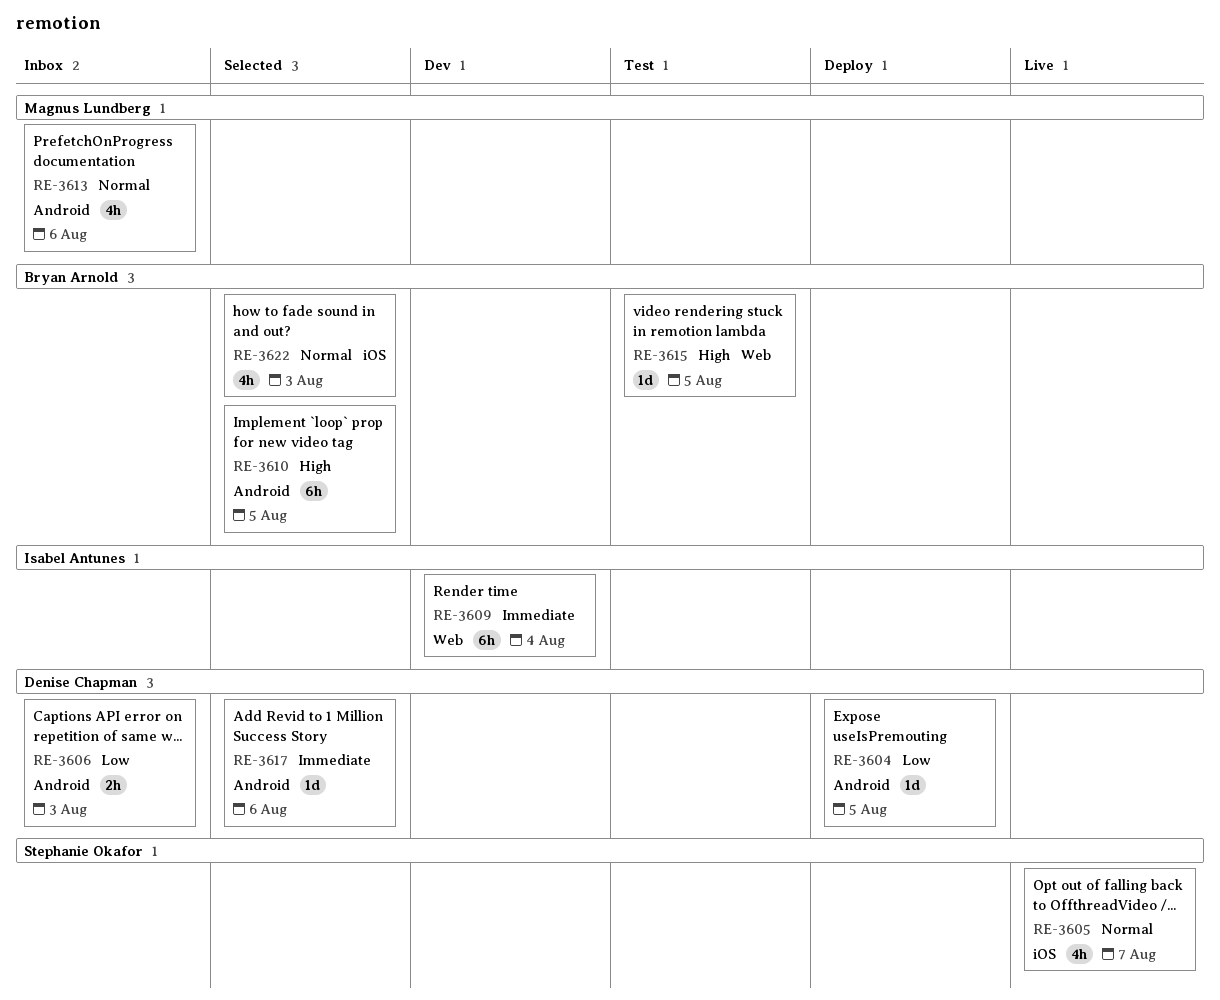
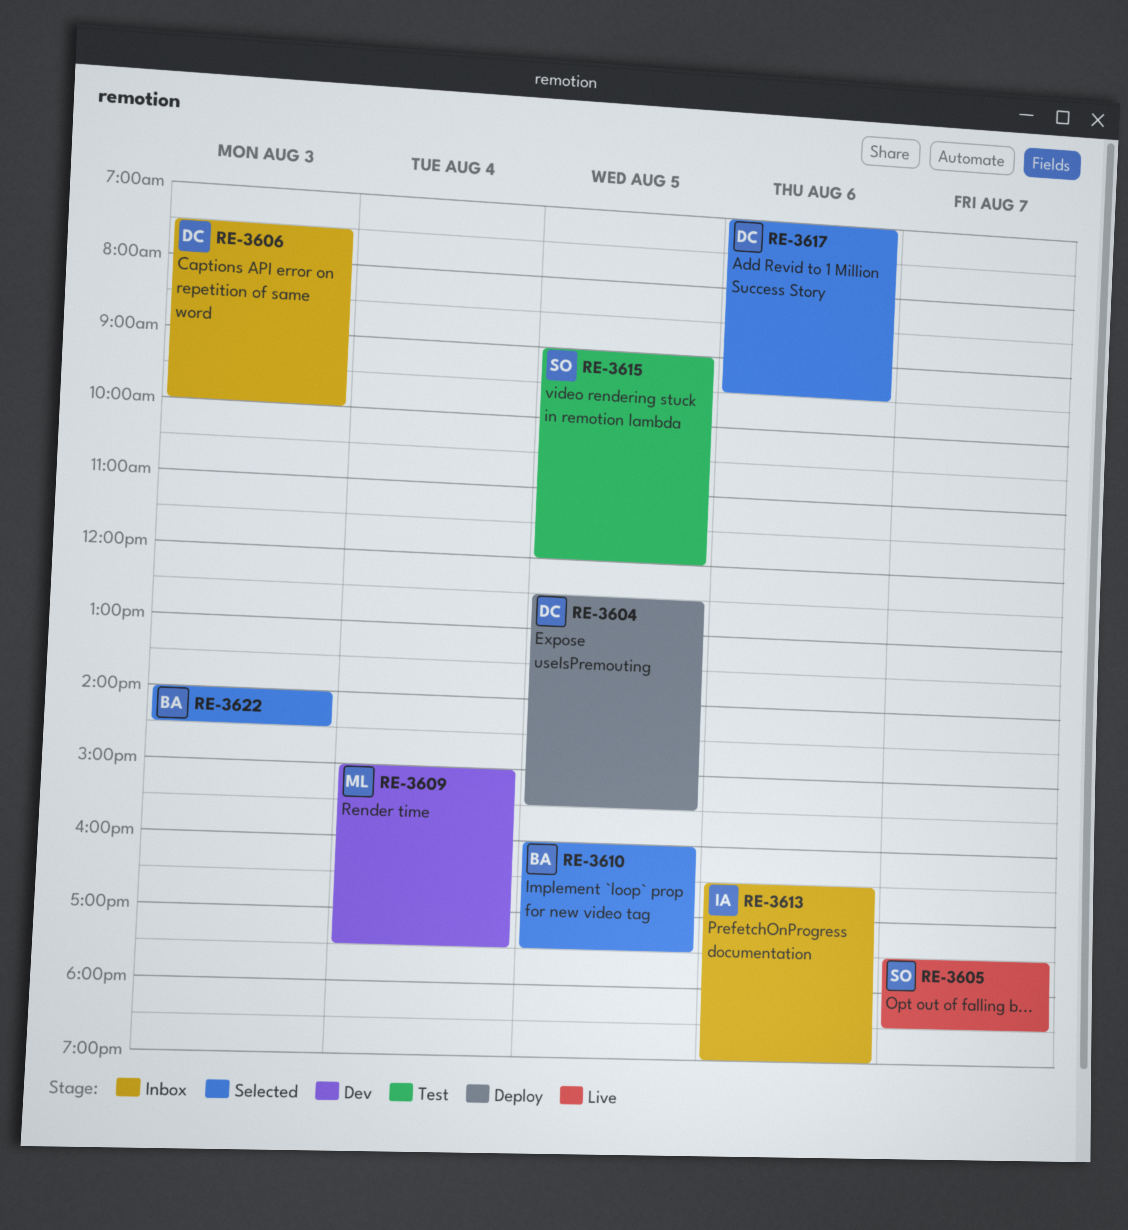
RE-3609, owner: Isabel Antunes -> Magnus Lundberg
RE-3613, owner: Magnus Lundberg -> Isabel Antunes
RE-3615, owner: Bryan Arnold -> Stephanie Okafor

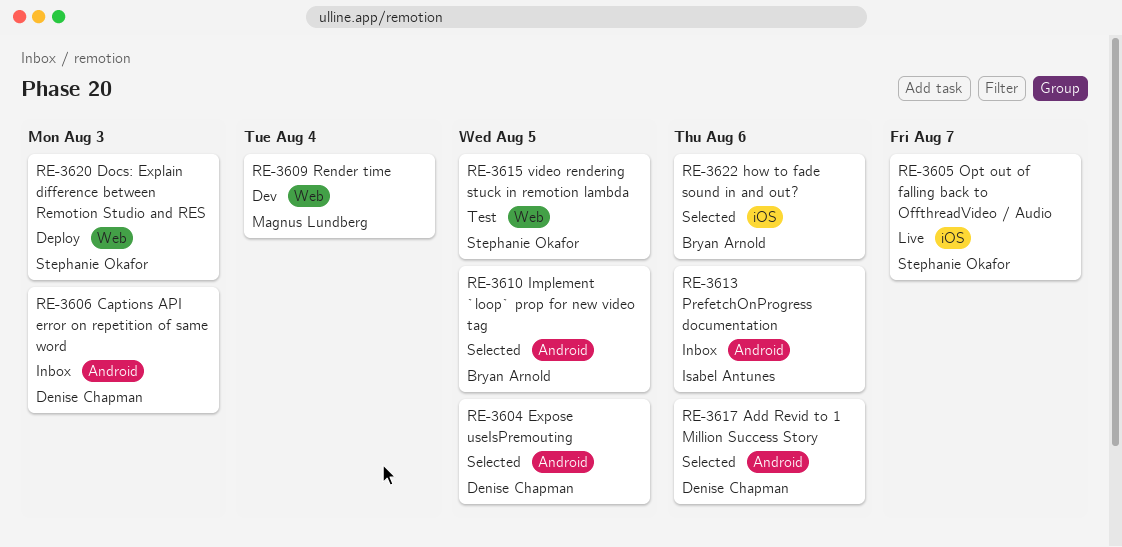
RE-3604, status: Deploy -> Selected
RE-3620: none -> present
RE-3622, day: Aug 3 -> Aug 6

